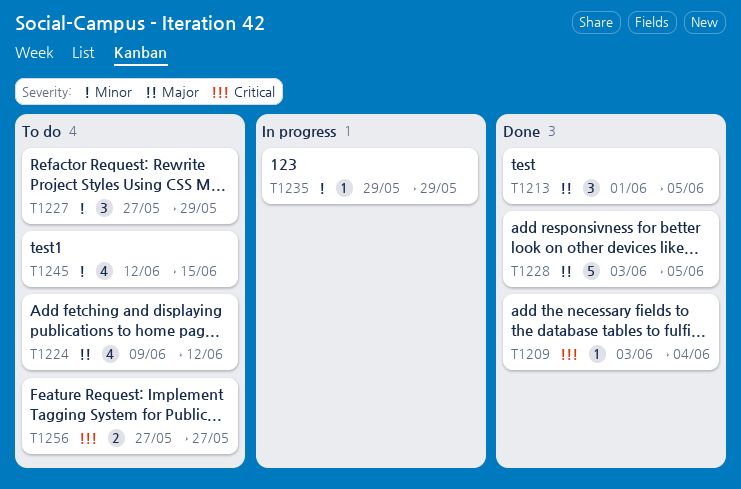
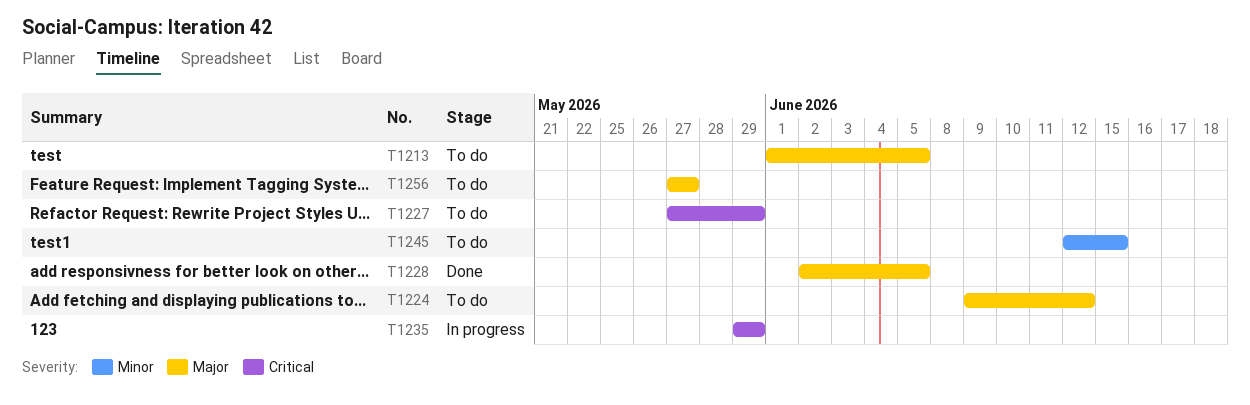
T1209: present -> none
T1213, status: Done -> To do
T1227, priority: Minor -> Critical
T1228, start: Jun 3 -> Jun 2
T1235, priority: Minor -> Critical
T1256, priority: Critical -> Major

